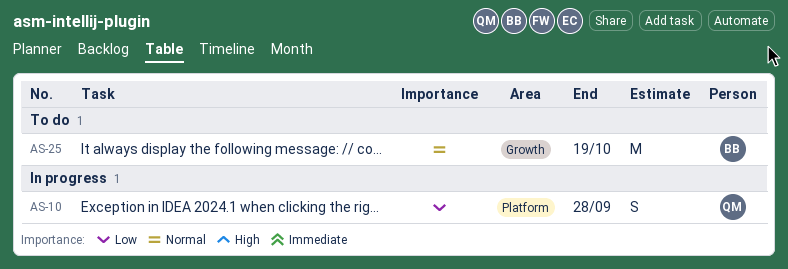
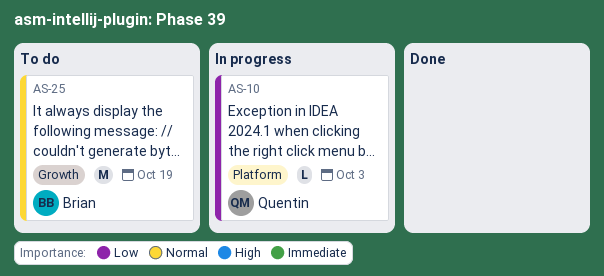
AS-10, estimate: S -> L
AS-10, due: Sep 28 -> Oct 3

